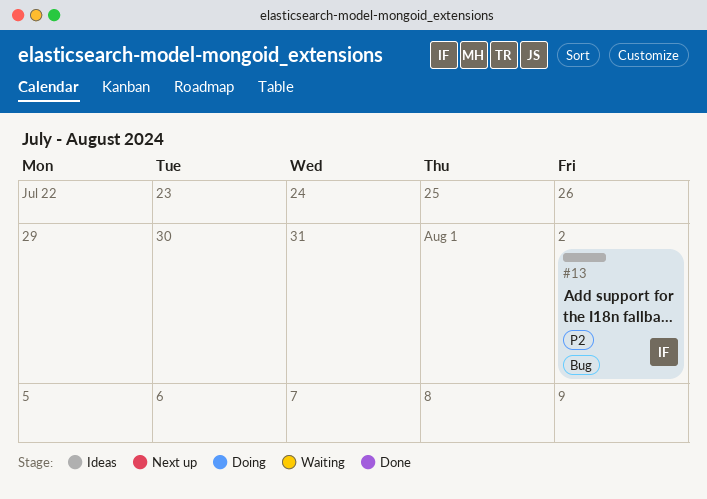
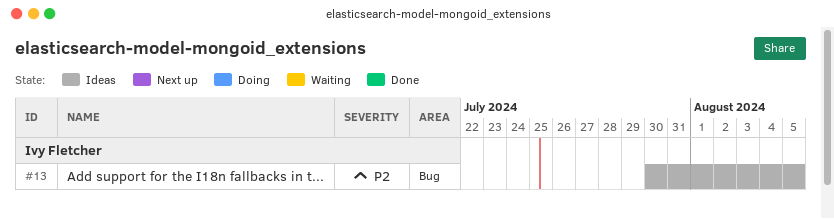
#13, due: Aug 2 -> Aug 5

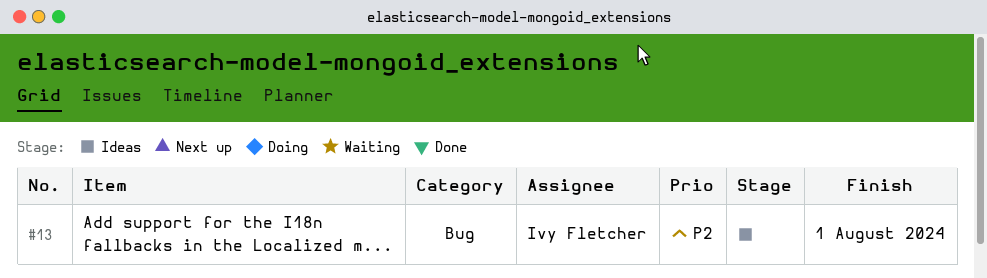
#13, due: Aug 5 -> Aug 1

